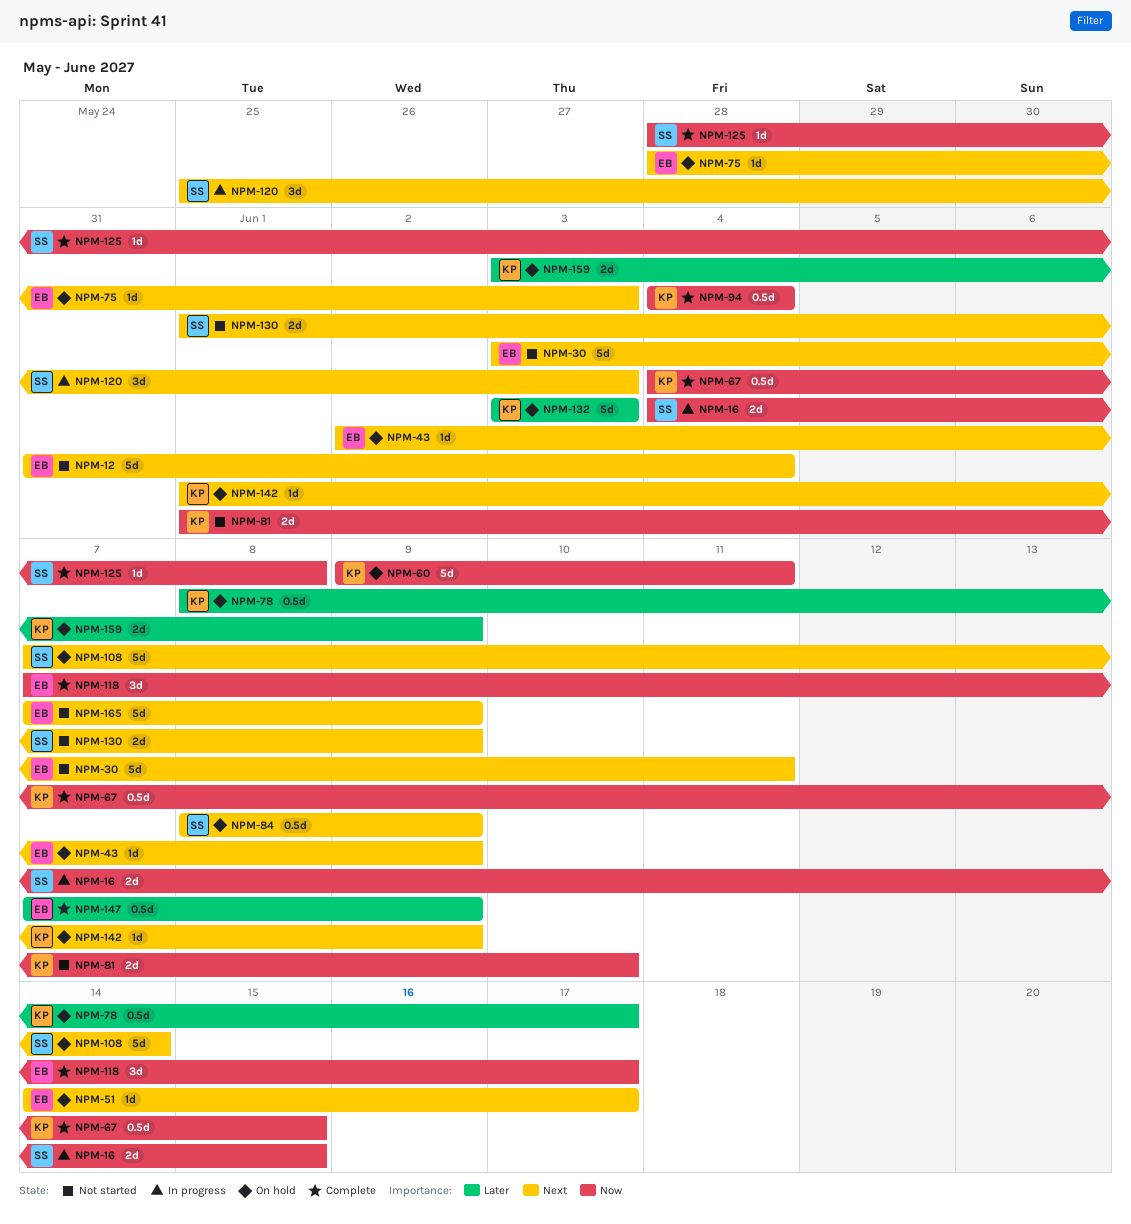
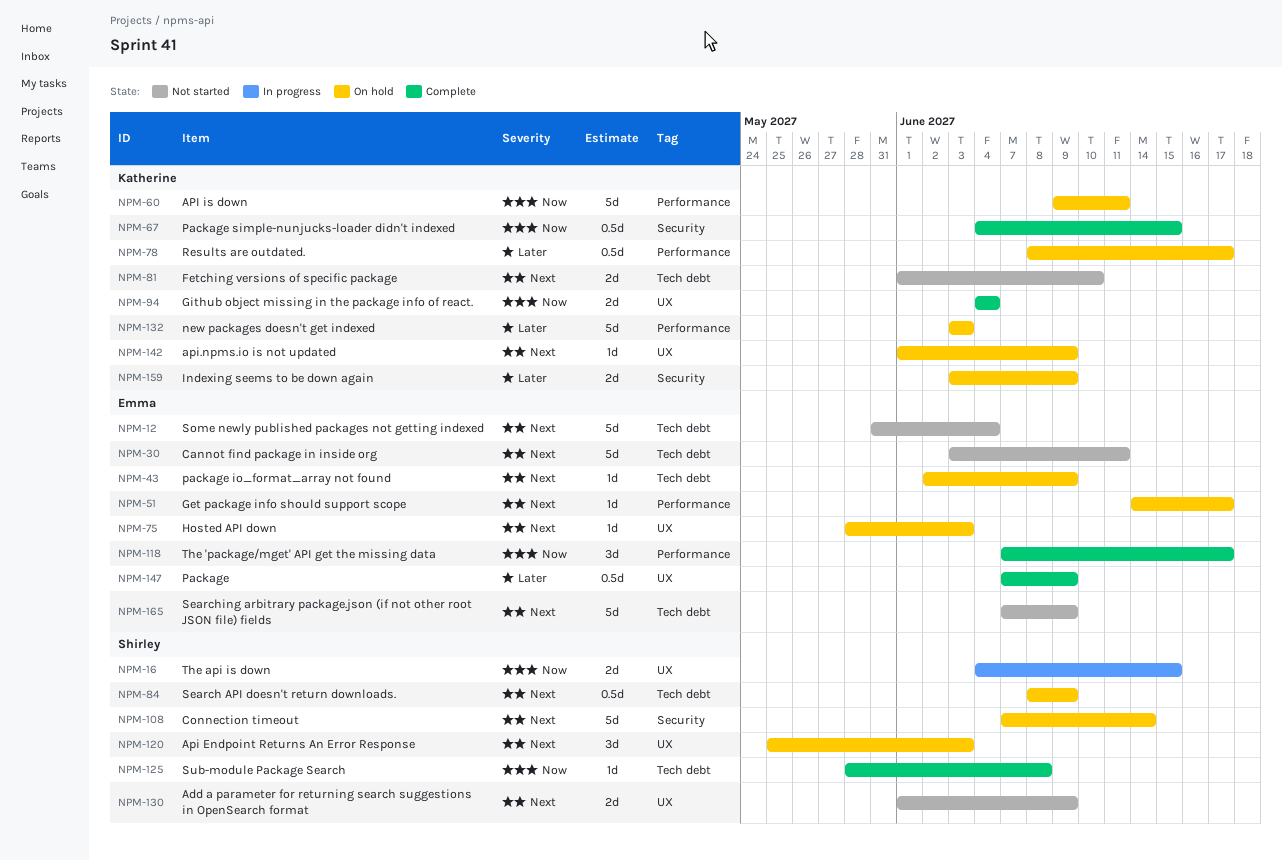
NPM-81, priority: Now -> Next
NPM-94, estimate: 0.5d -> 2d
NPM-120, status: In progress -> On hold

